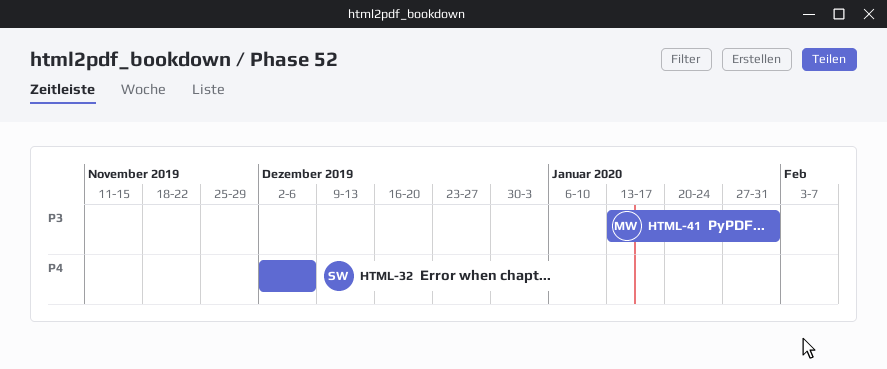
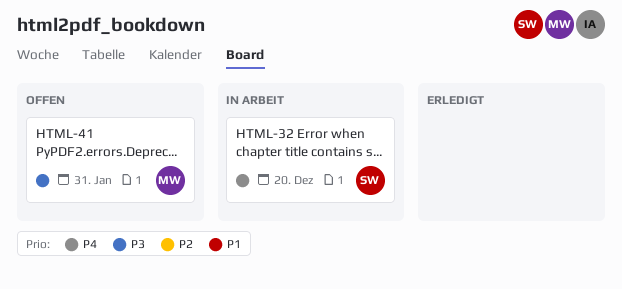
HTML-32, due: Dec 6 -> Dec 20

